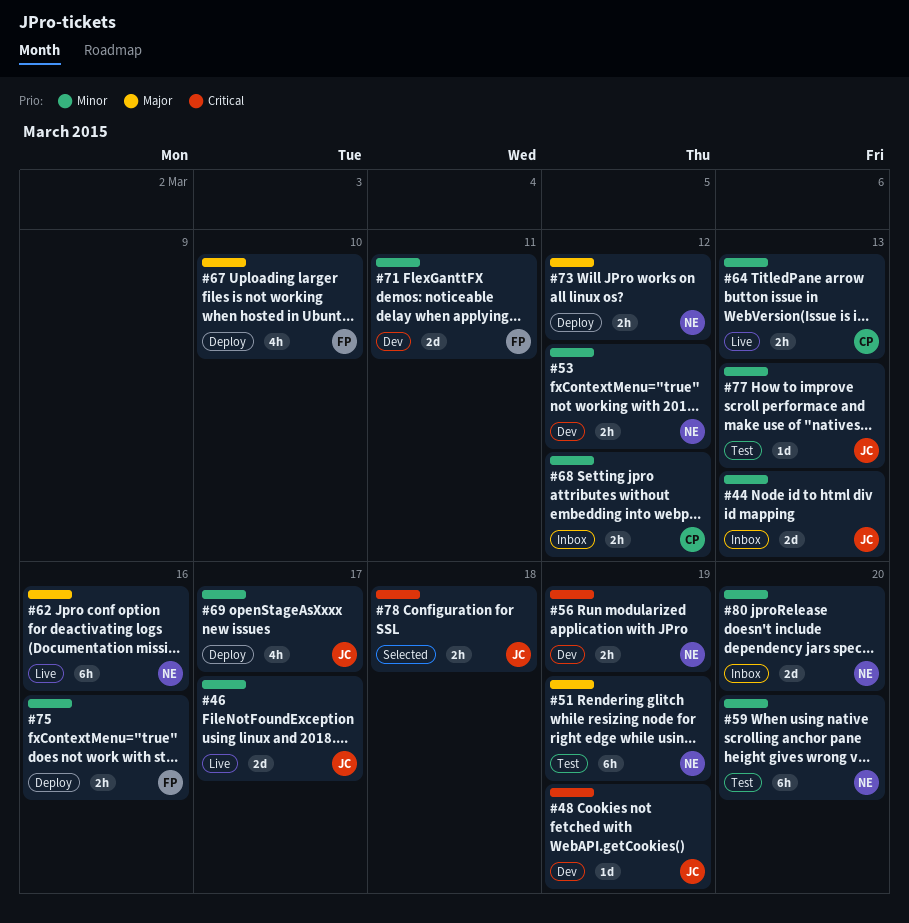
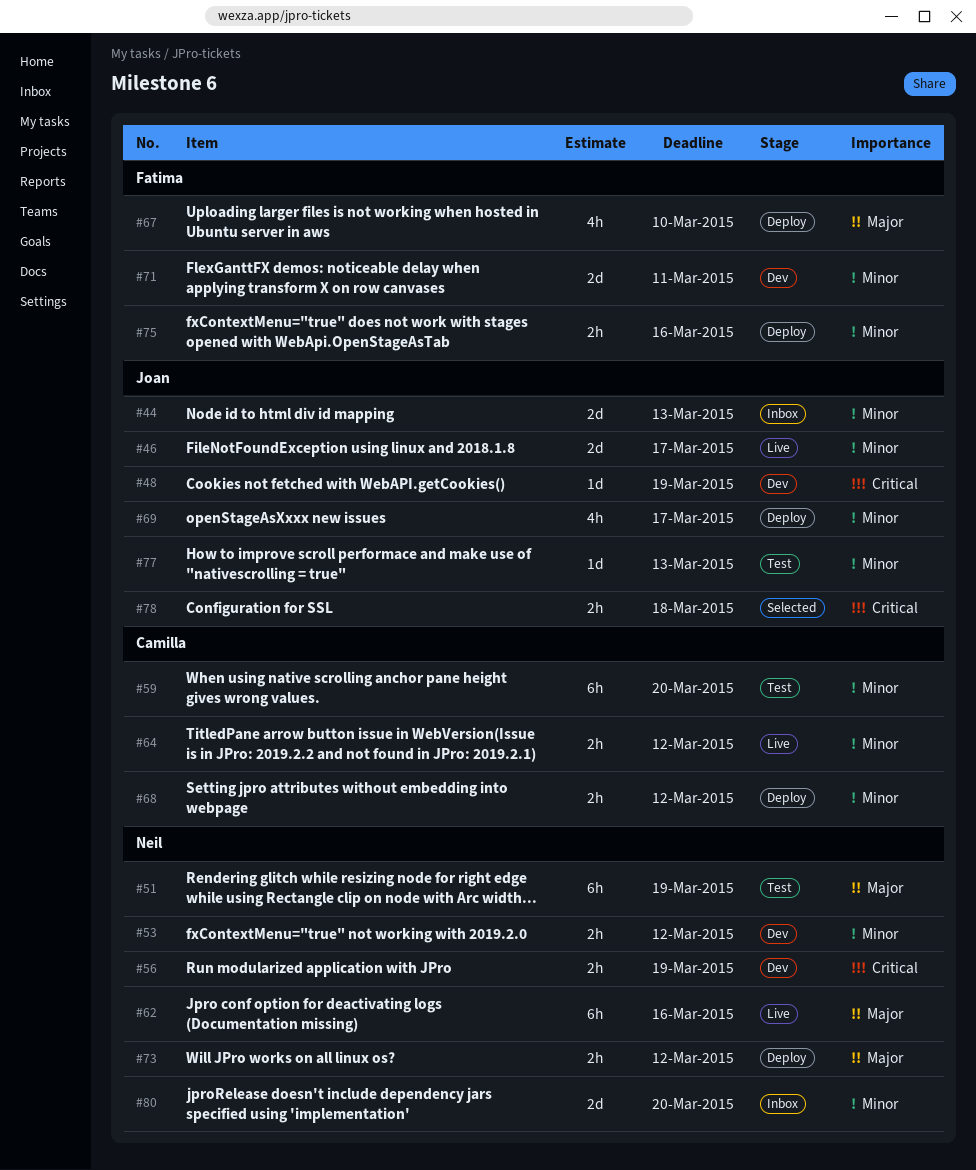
#59, owner: Neil -> Camilla
#64, due: Mar 13 -> Mar 12
#68, status: Inbox -> Deploy

